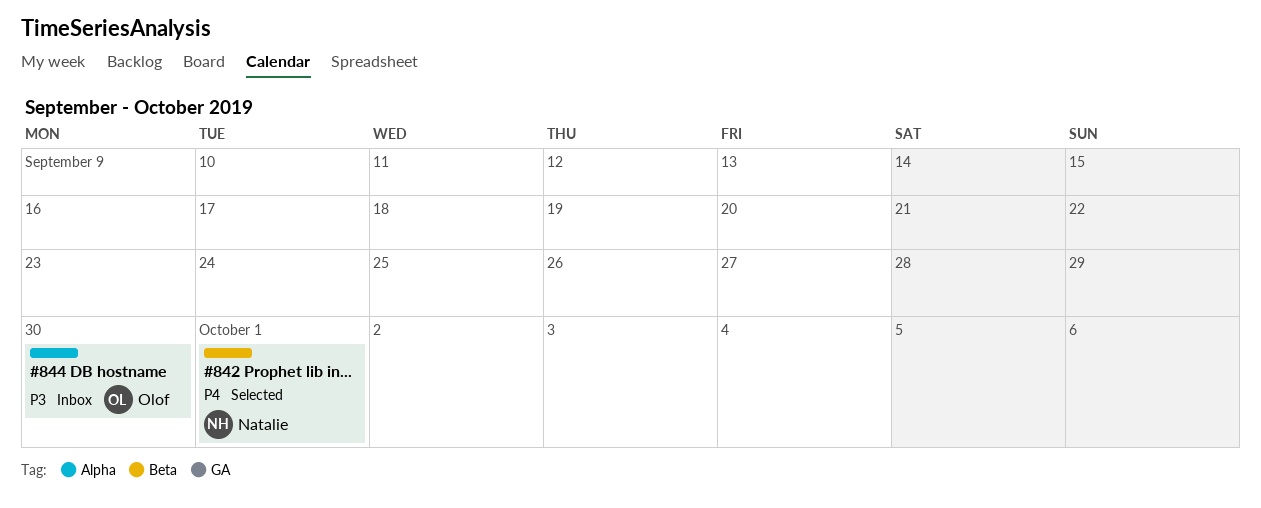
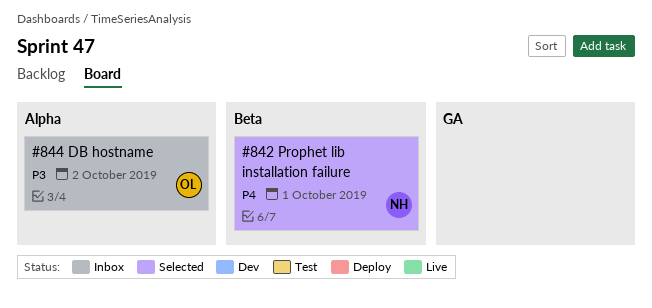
#844, due: Sep 30 -> Oct 2

